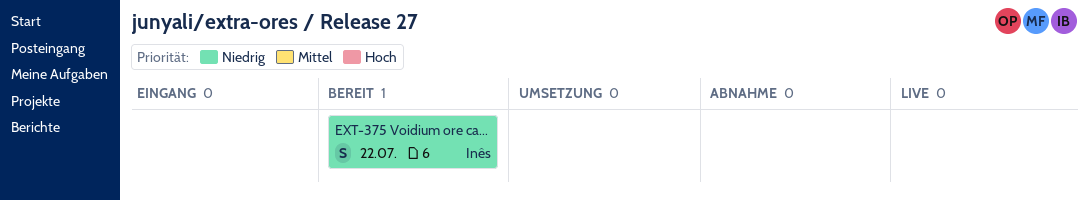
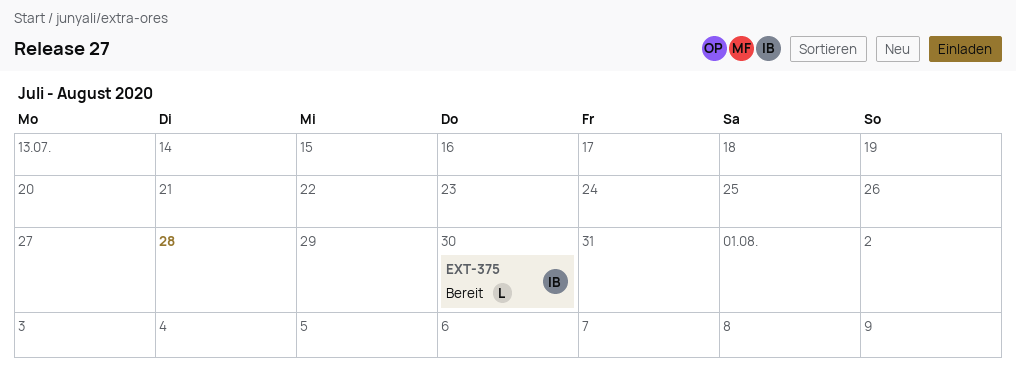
EXT-375, estimate: S -> L
EXT-375, due: Jul 22 -> Jul 30

